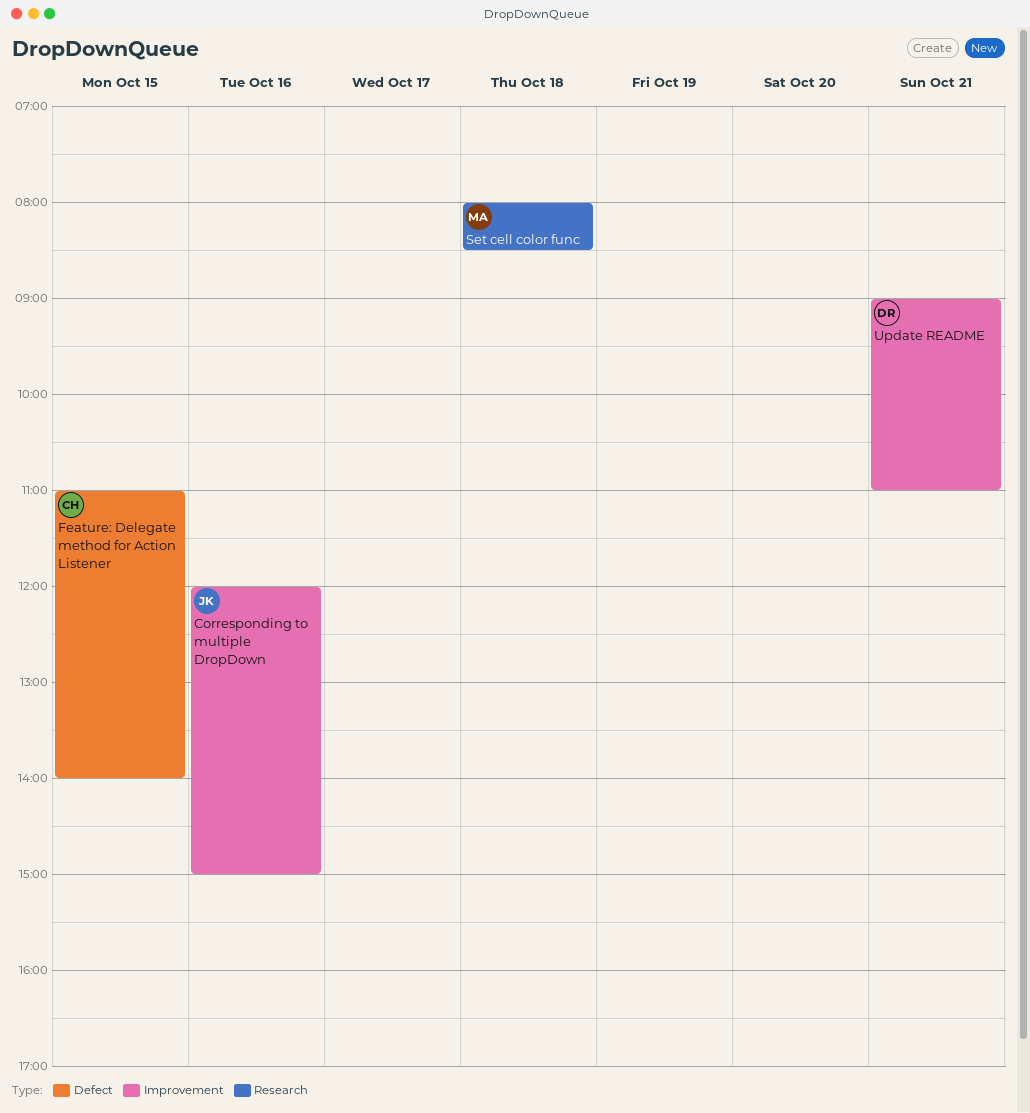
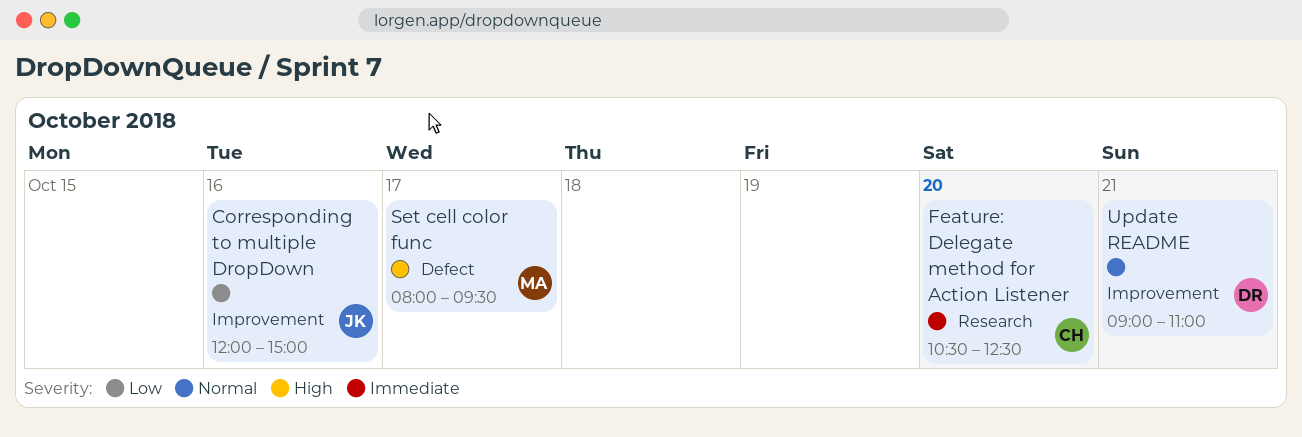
Feature: Delegate method for Action Listener, label: Defect -> Research
Feature: Delegate method for Action Listener, day: Oct 15 -> Oct 20
Feature: Delegate method for Action Listener, begins: 11:00 -> 10:30
Feature: Delegate method for Action Listener, ends: 14:00 -> 12:30
Set cell color func, label: Research -> Defect
Set cell color func, day: Oct 18 -> Oct 17
Set cell color func, ends: 08:30 -> 09:30

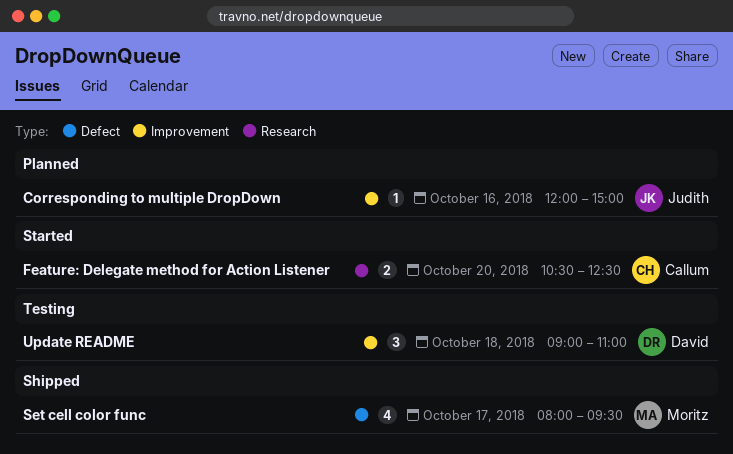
Update README, day: Oct 21 -> Oct 18

